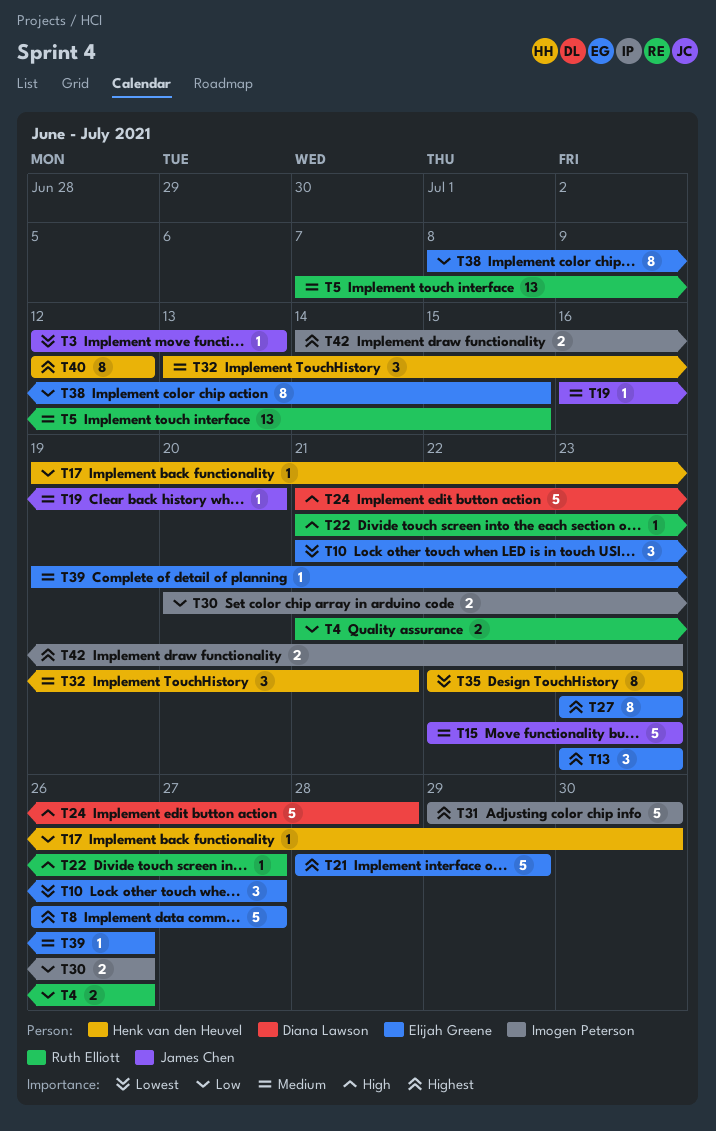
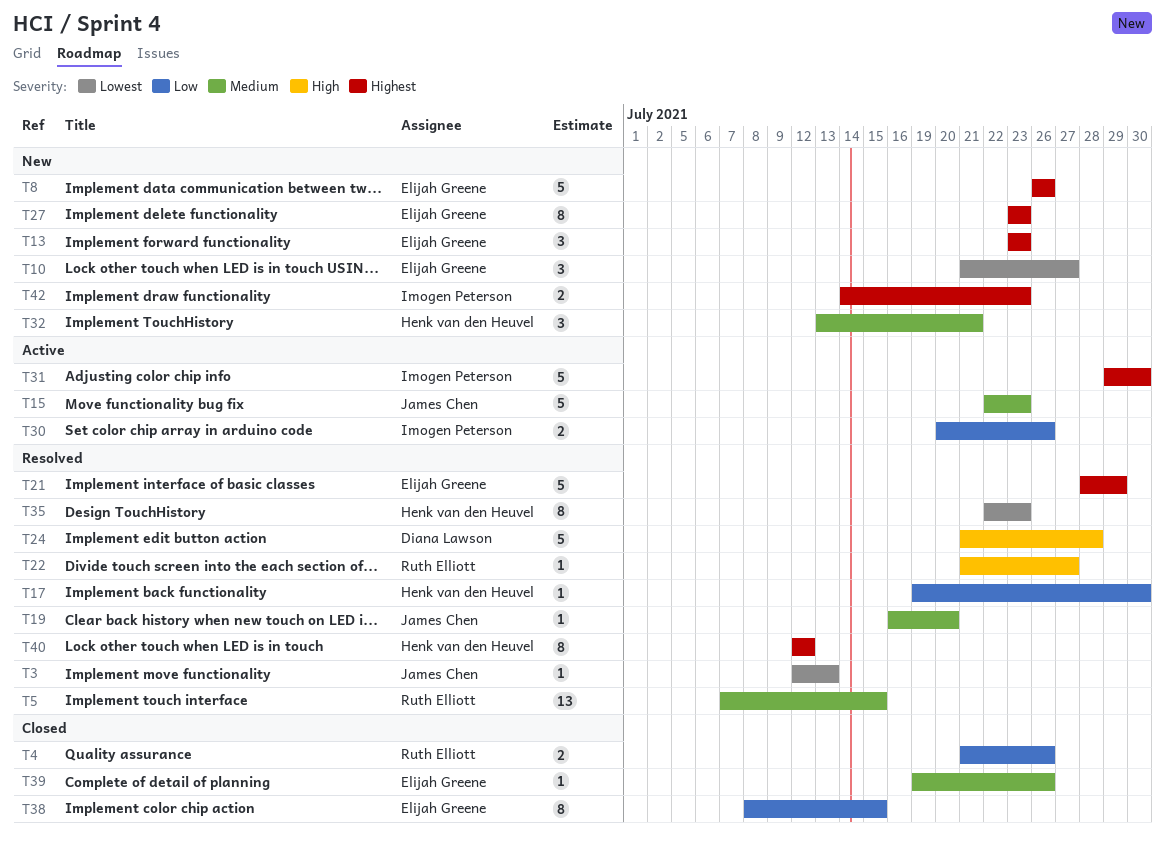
T8, due: Jul 27 -> Jul 26

